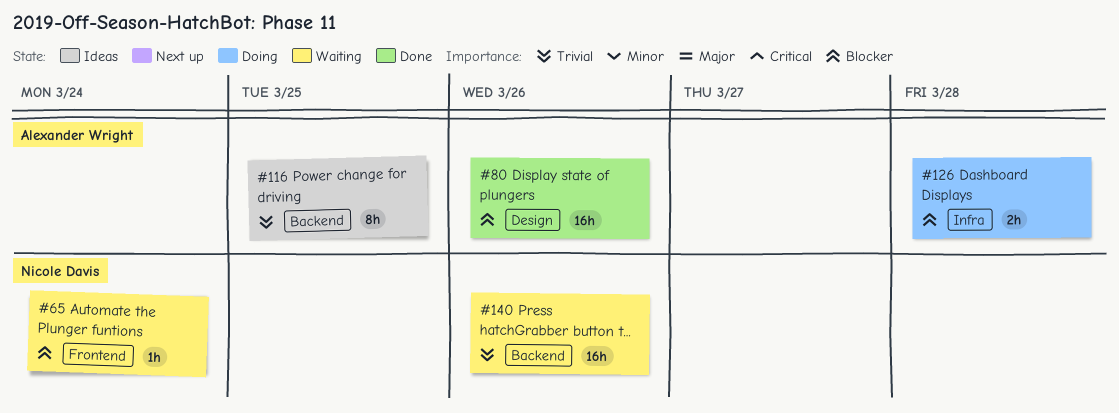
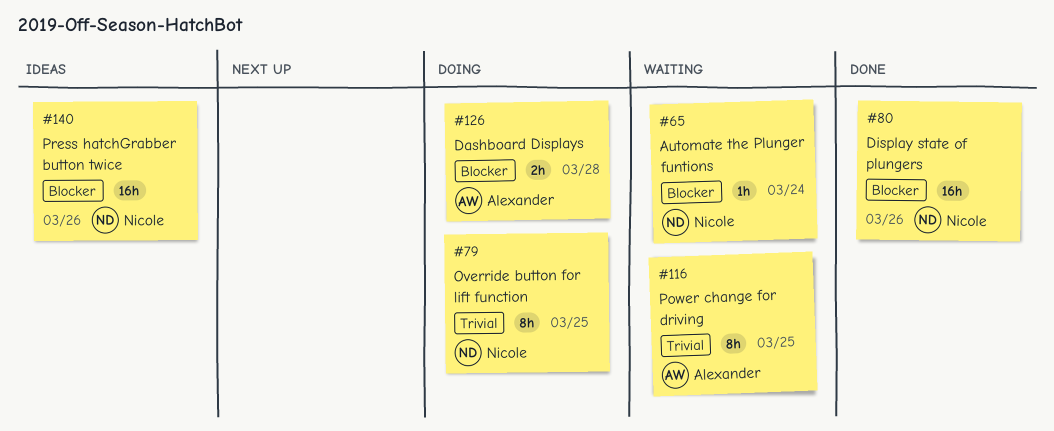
#79: none -> present
#80, owner: Alexander Wright -> Nicole Davis
#116, status: Ideas -> Waiting
#140, status: Waiting -> Ideas
#140, priority: Trivial -> Blocker

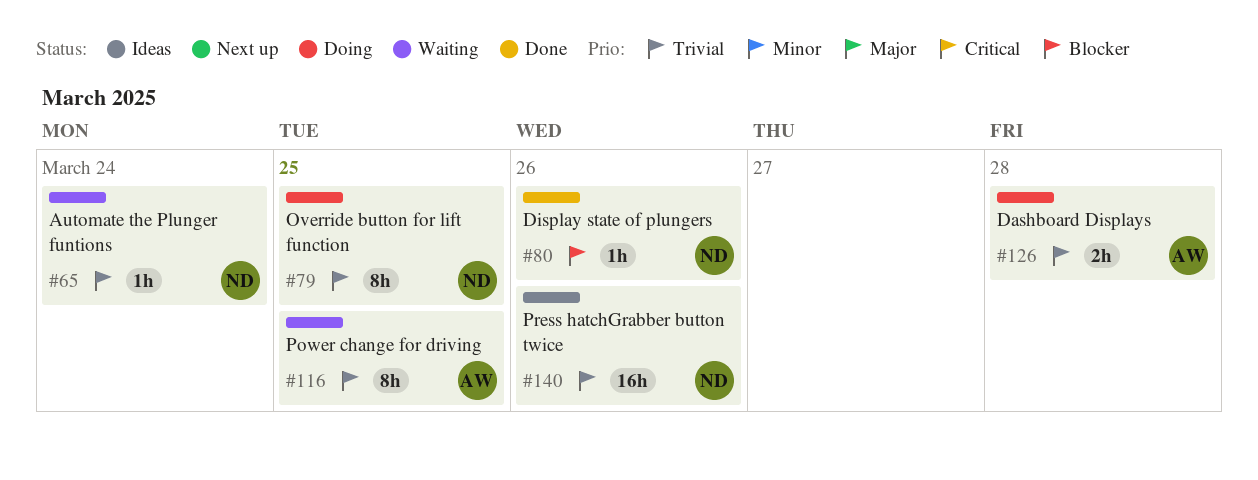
#65, priority: Blocker -> Trivial
#80, estimate: 16h -> 1h
#126, priority: Blocker -> Trivial
#140, priority: Blocker -> Trivial

